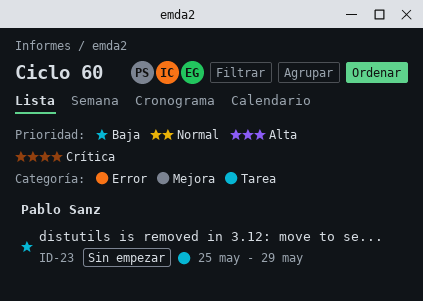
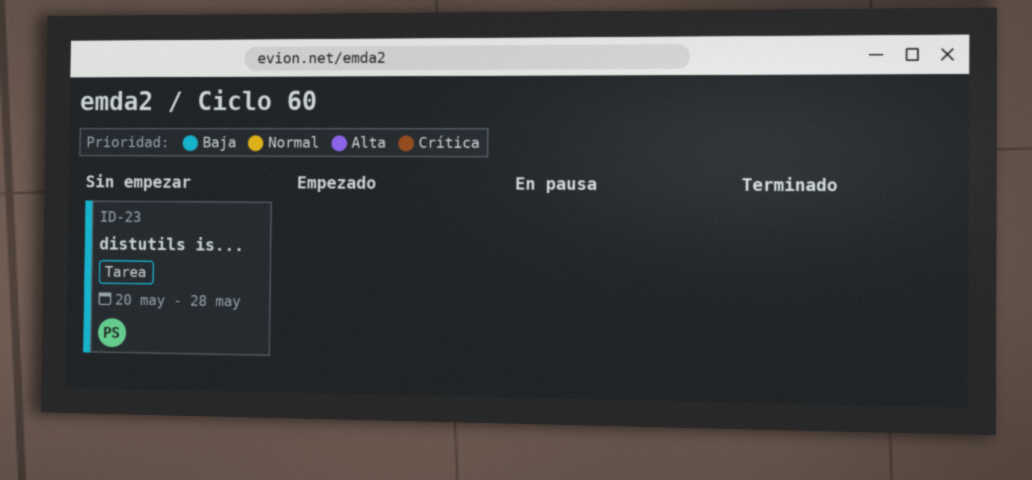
ID-23, start: May 25 -> May 20
ID-23, due: May 29 -> May 28

